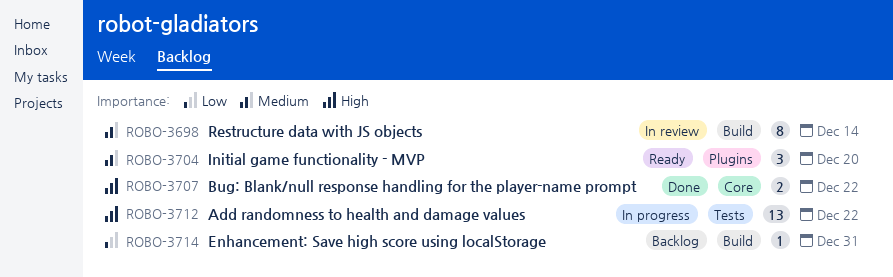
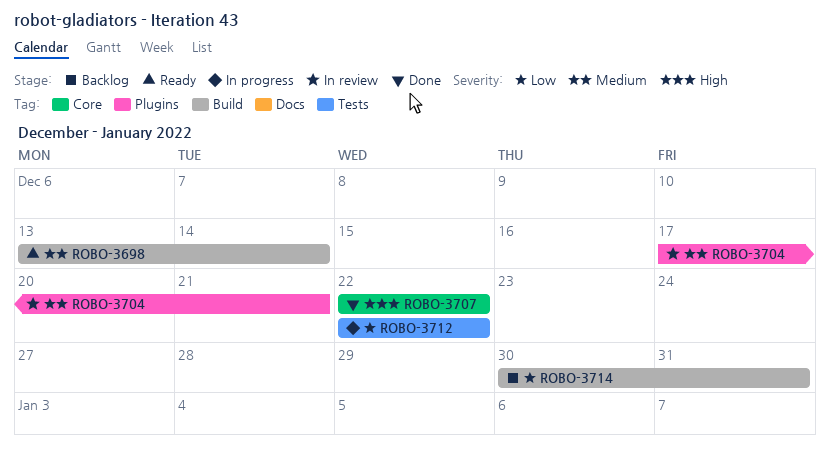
ROBO-3698, status: In review -> Ready
ROBO-3704, status: Ready -> In review
ROBO-3704, due: Dec 20 -> Dec 21
ROBO-3712, priority: High -> Low

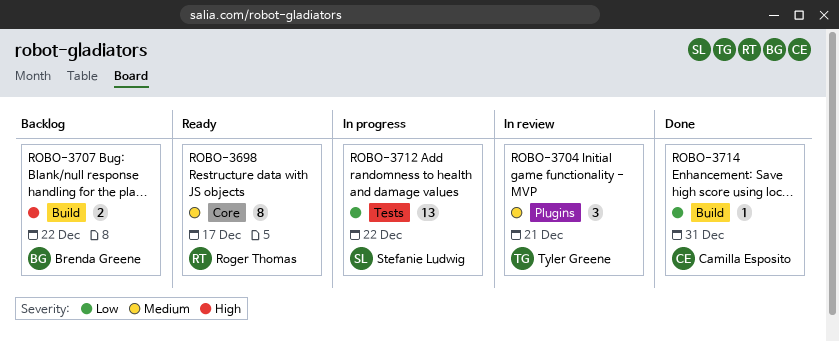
ROBO-3698, label: Build -> Core
ROBO-3698, due: Dec 14 -> Dec 17
ROBO-3707, status: Done -> Backlog
ROBO-3707, label: Core -> Build
ROBO-3714, status: Backlog -> Done

